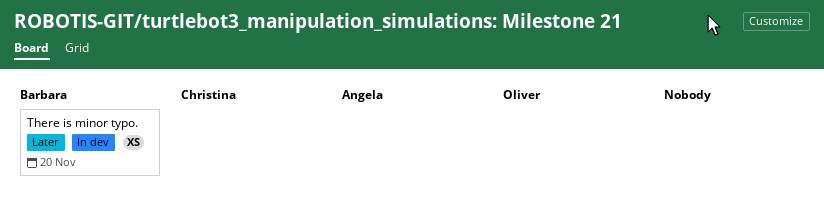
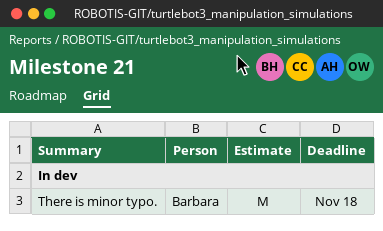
There is minor typo., estimate: XS -> M
There is minor typo., due: Nov 20 -> Nov 18

